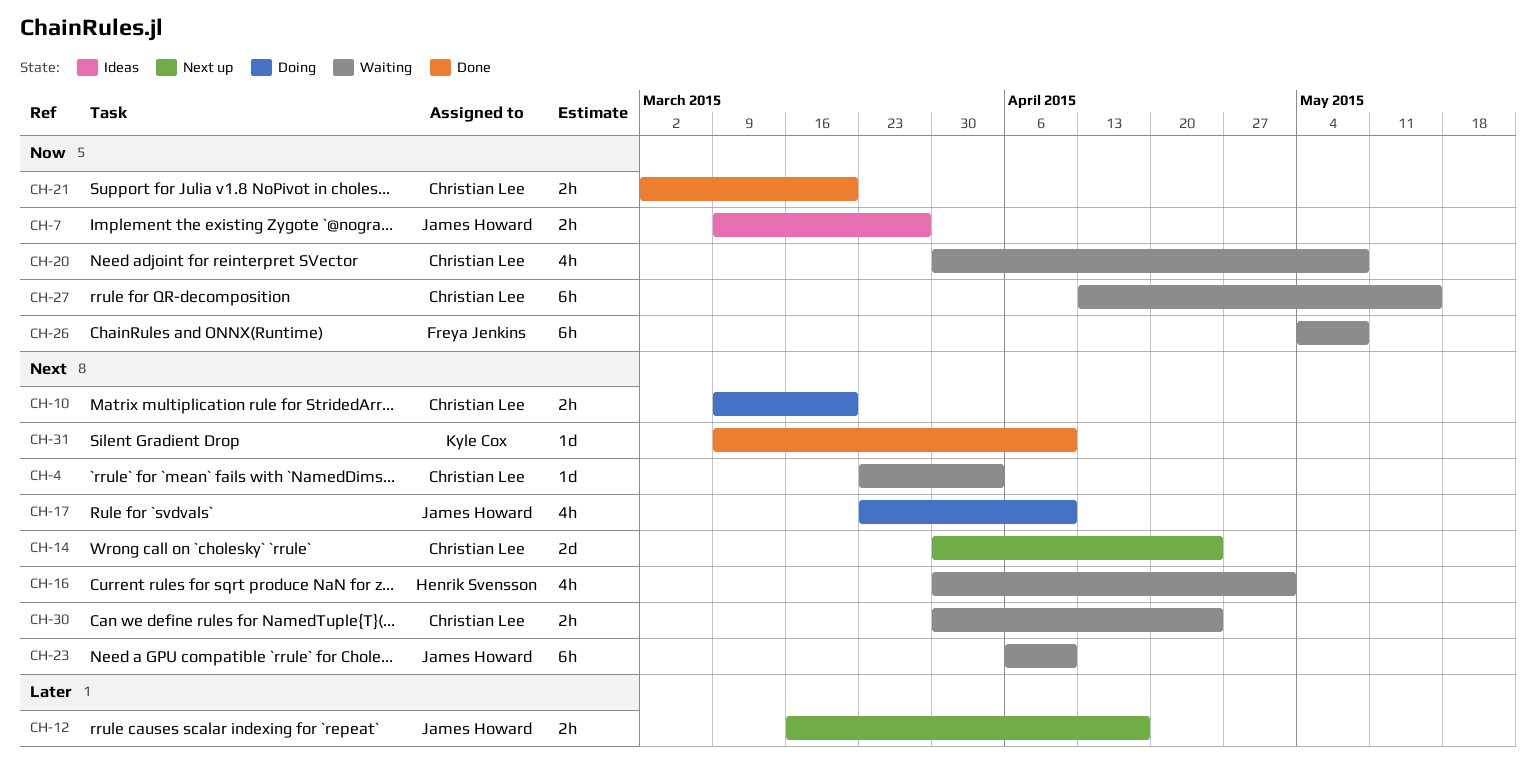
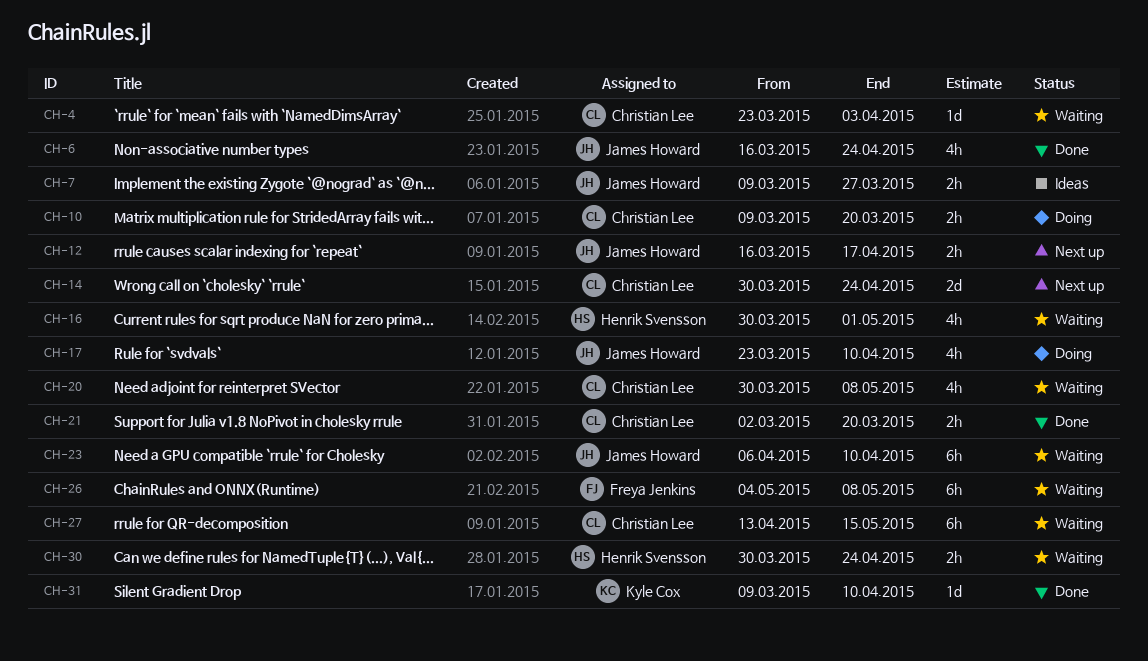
CH-6: none -> present
CH-30, owner: Christian Lee -> Henrik Svensson

